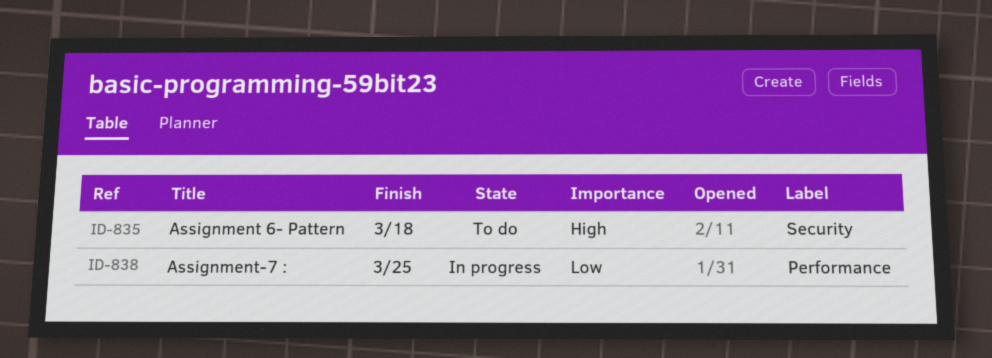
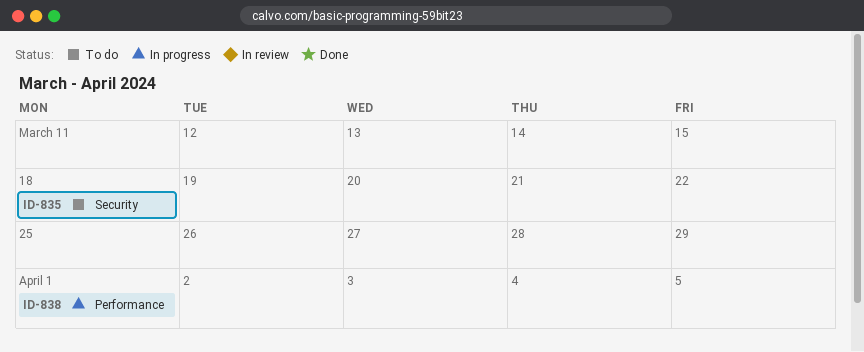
ID-838, due: Mar 25 -> Apr 1

